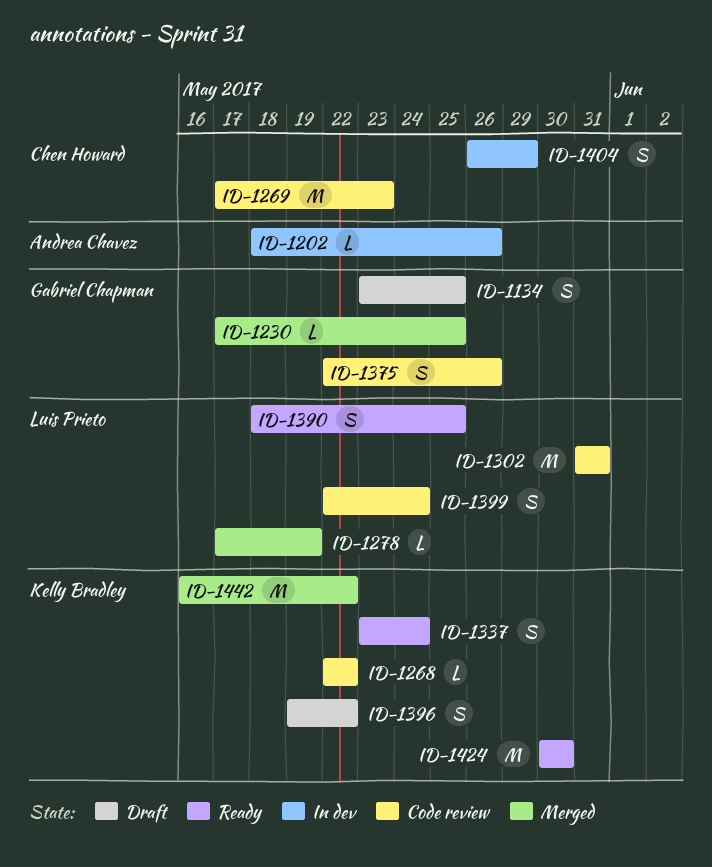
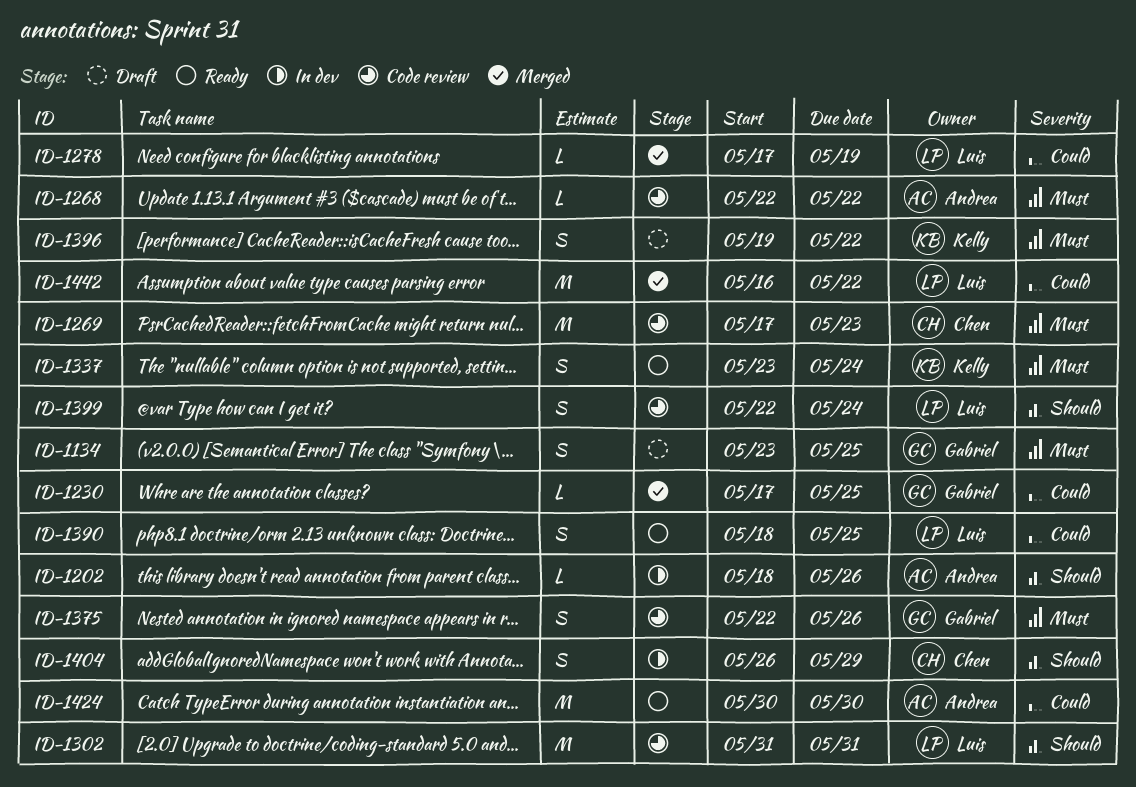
ID-1268, owner: Kelly Bradley -> Andrea Chavez
ID-1424, owner: Kelly Bradley -> Andrea Chavez
ID-1442, owner: Kelly Bradley -> Luis Prieto

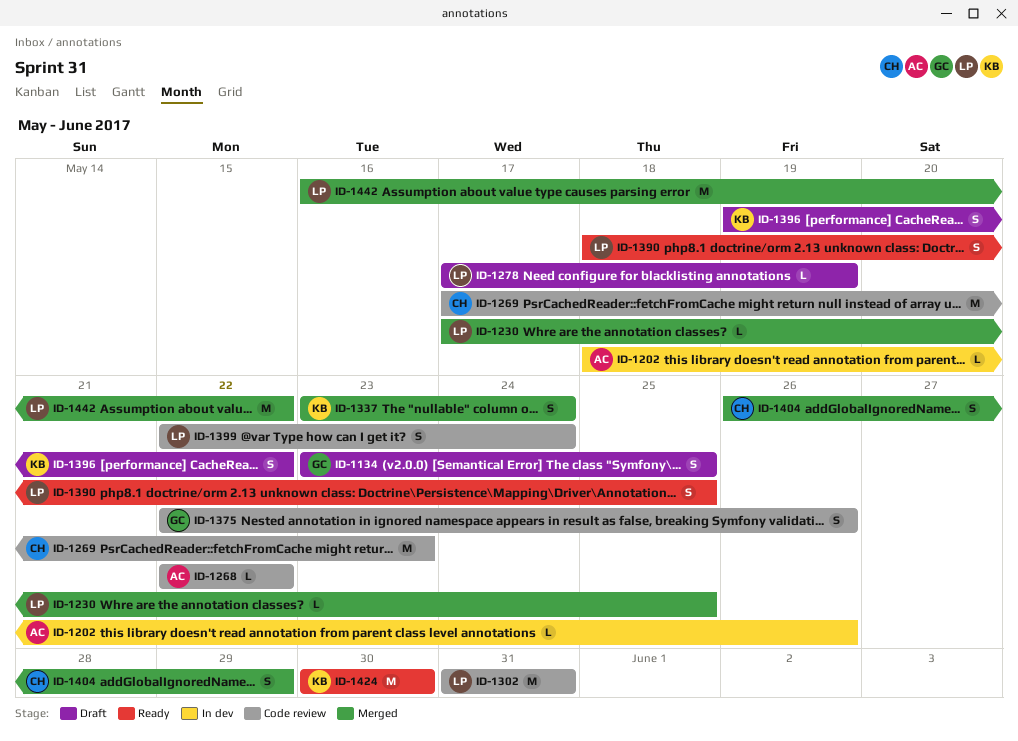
ID-1230, owner: Gabriel -> Luis
ID-1278, status: Merged -> Draft
ID-1337, status: Ready -> Merged
ID-1404, status: In dev -> Merged
ID-1424, owner: Andrea -> Kelly

